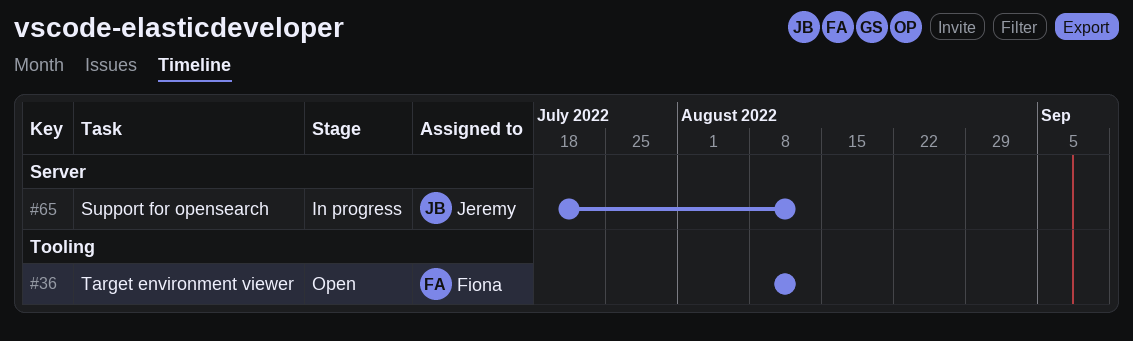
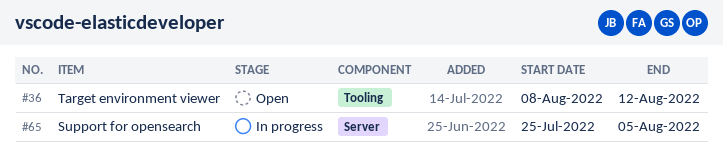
#65, start: Jul 18 -> Jul 25
#65, due: Aug 12 -> Aug 5

